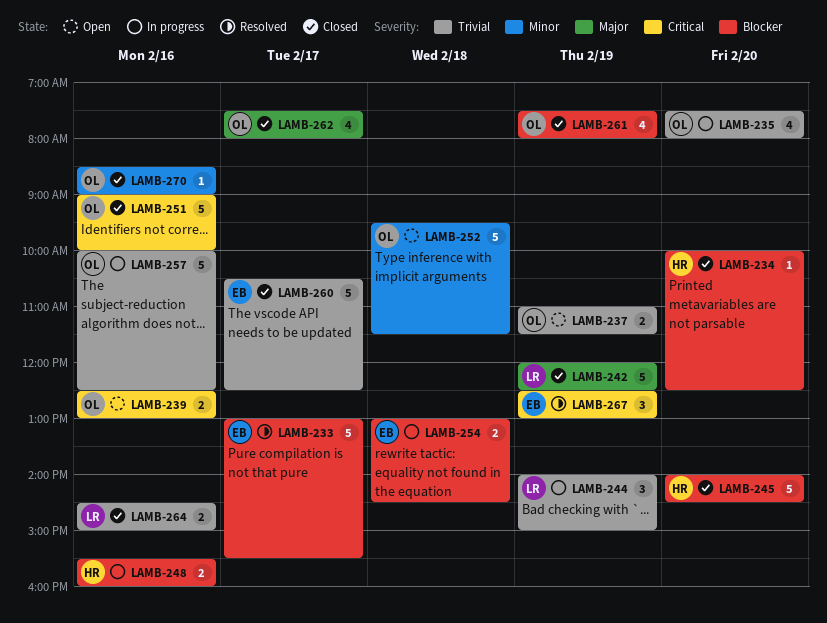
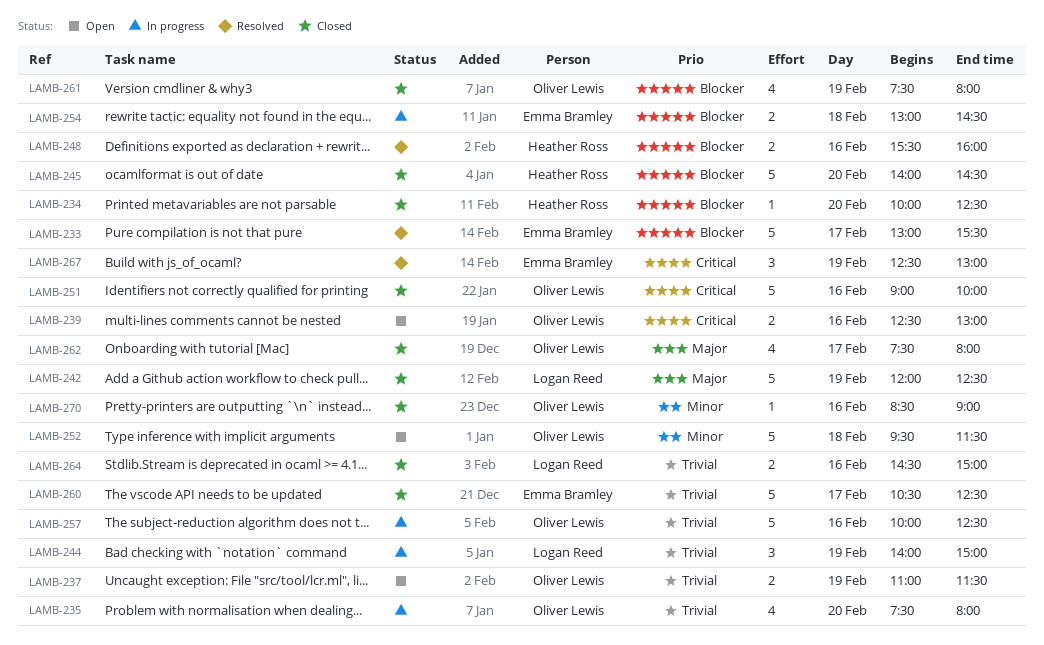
LAMB-248, status: In progress -> Resolved

